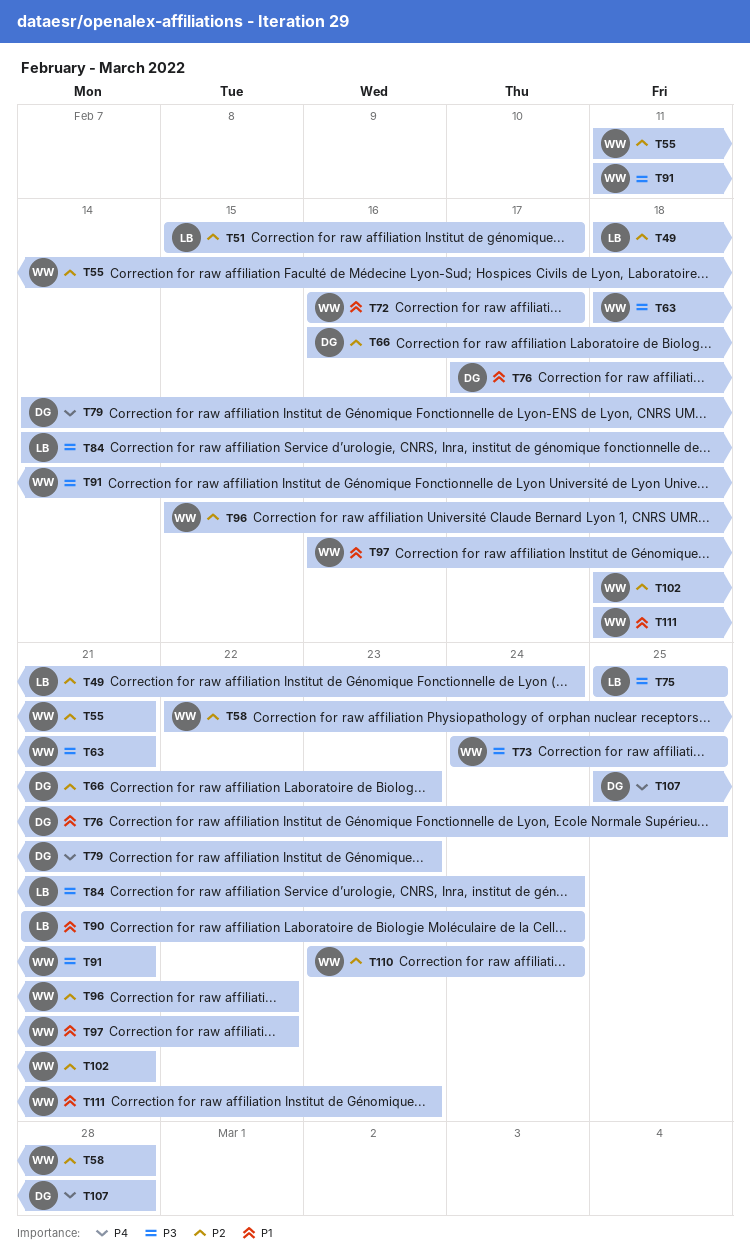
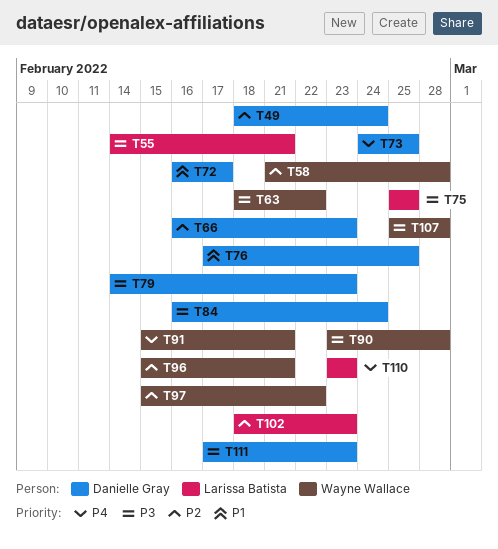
T49, owner: Larissa Batista -> Danielle Gray
T51: present -> none
T55, owner: Wayne Wallace -> Larissa Batista
T55, priority: P2 -> P3
T55, start: Feb 11 -> Feb 14
T58, start: Feb 22 -> Feb 21
T63, due: Feb 21 -> Feb 22
T72, owner: Wayne Wallace -> Danielle Gray
T73, owner: Wayne Wallace -> Danielle Gray
T73, priority: P3 -> P4
T79, priority: P4 -> P3
T84, owner: Larissa Batista -> Danielle Gray
T84, start: Feb 14 -> Feb 16
T90, owner: Larissa Batista -> Wayne Wallace
T90, priority: P1 -> P3
T90, start: Feb 21 -> Feb 23
T90, due: Feb 24 -> Feb 28
T91, priority: P3 -> P4
T91, start: Feb 11 -> Feb 15
T96, due: Feb 22 -> Feb 21
T97, priority: P1 -> P2
T97, start: Feb 16 -> Feb 15
T102, owner: Wayne Wallace -> Larissa Batista
T102, due: Feb 21 -> Feb 23
T107, owner: Danielle Gray -> Wayne Wallace
T107, priority: P4 -> P3
T110, owner: Wayne Wallace -> Larissa Batista
T110, priority: P2 -> P4
T110, due: Feb 24 -> Feb 23
T111, owner: Wayne Wallace -> Danielle Gray
T111, priority: P1 -> P3
T111, start: Feb 18 -> Feb 17

